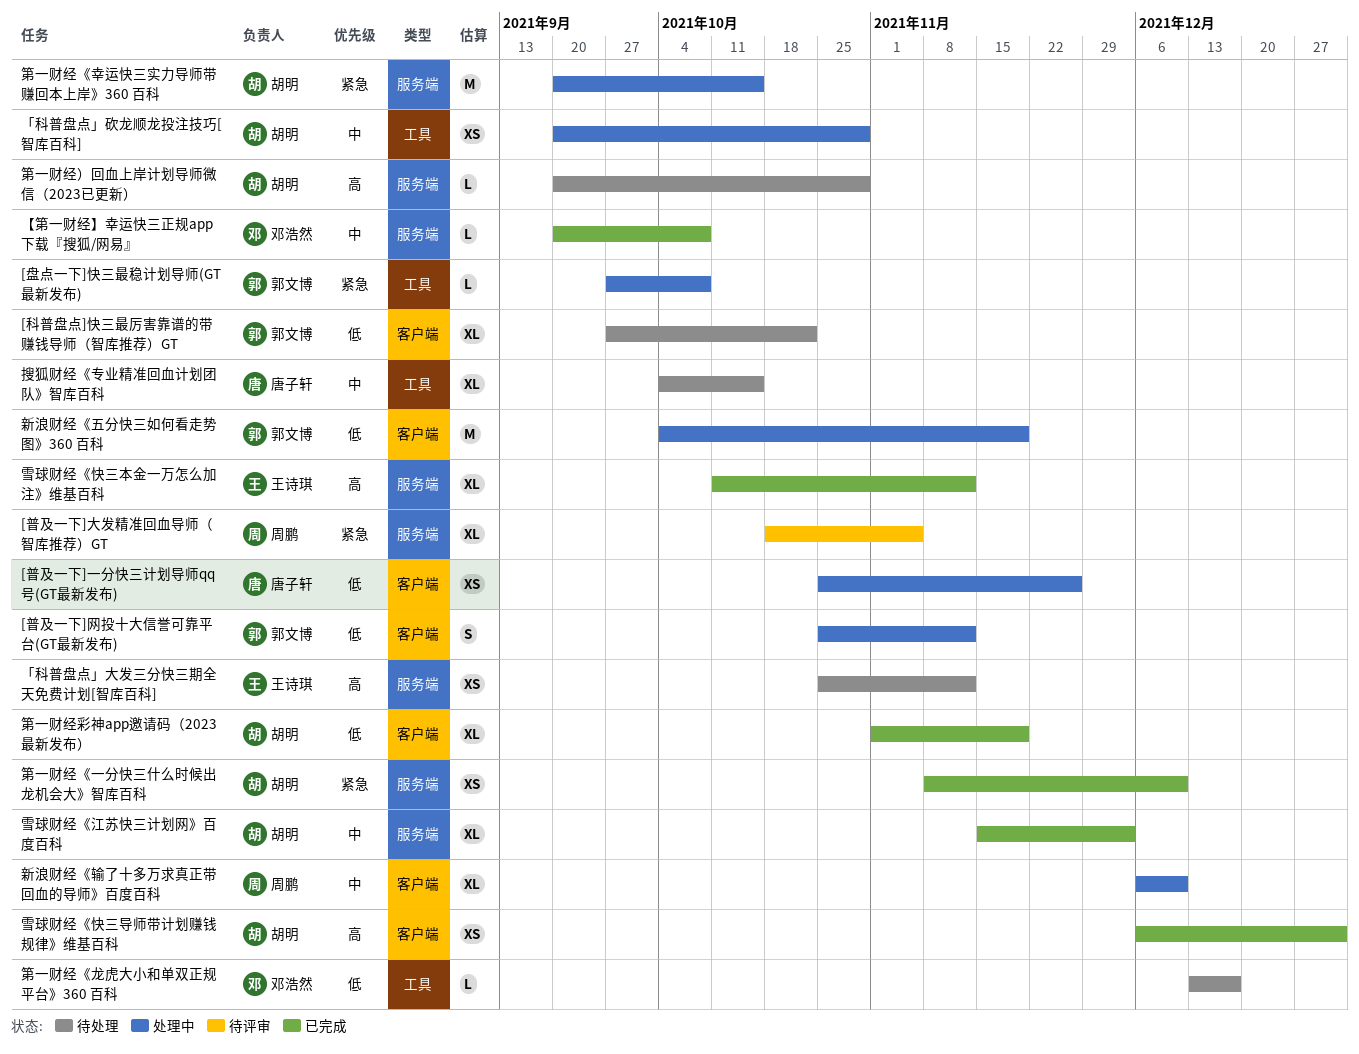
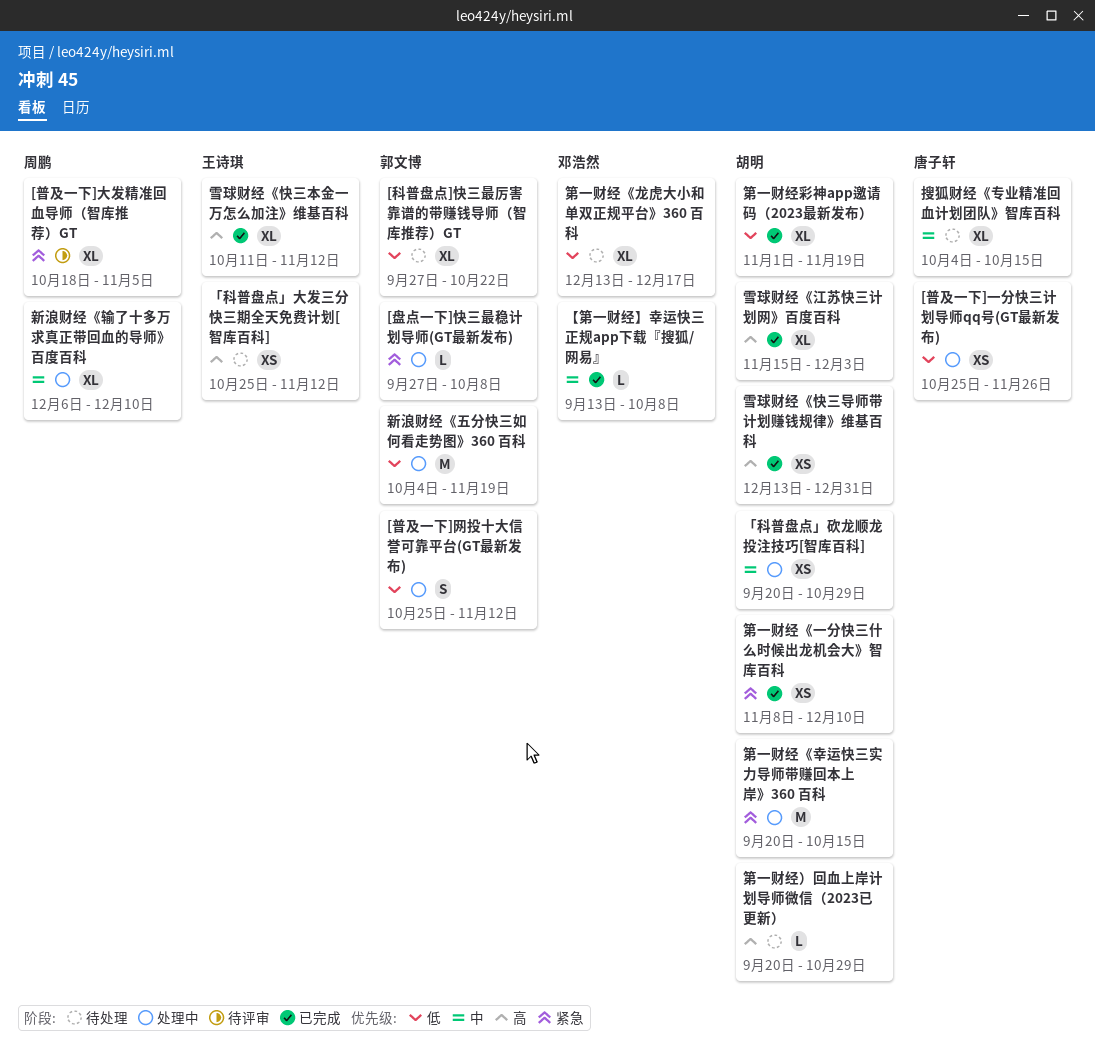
【第一财经】幸运快三正规app下载『搜狐/网易』, start: Sep 20 -> Sep 13
第一财经《龙虎大小和单双正规平台》360 百科, estimate: L -> XL
雪球财经《快三导师带计划赚钱规律》维基百科, start: Dec 6 -> Dec 13
雪球财经《江苏快三计划网》百度百科, priority: 中 -> 高

